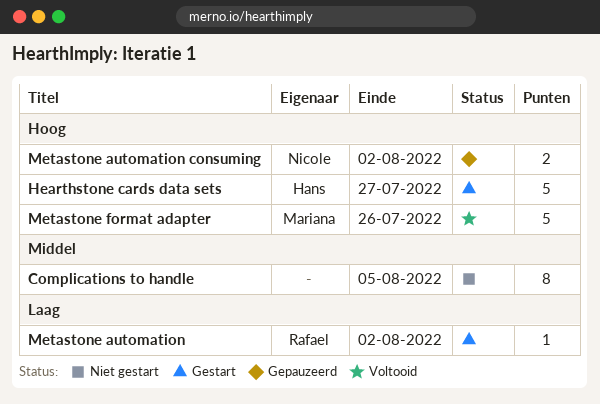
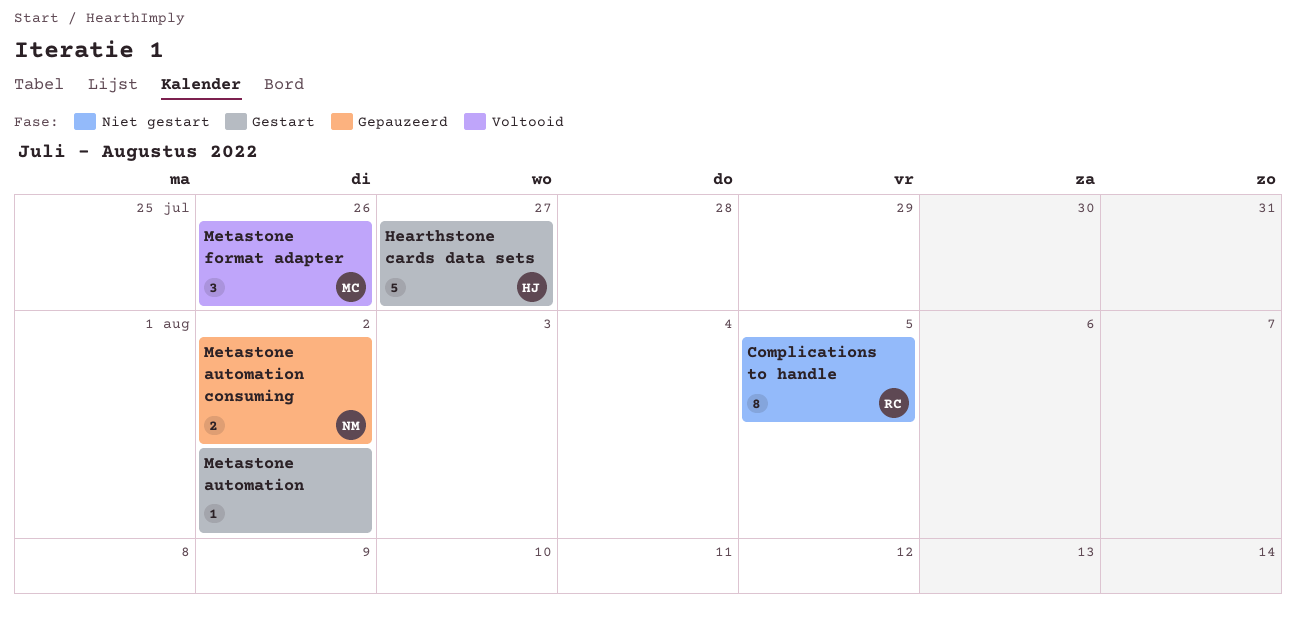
Complications to handle, owner: none -> Rafael
Metastone automation, owner: Rafael -> none
Metastone format adapter, estimate: 5 -> 3

